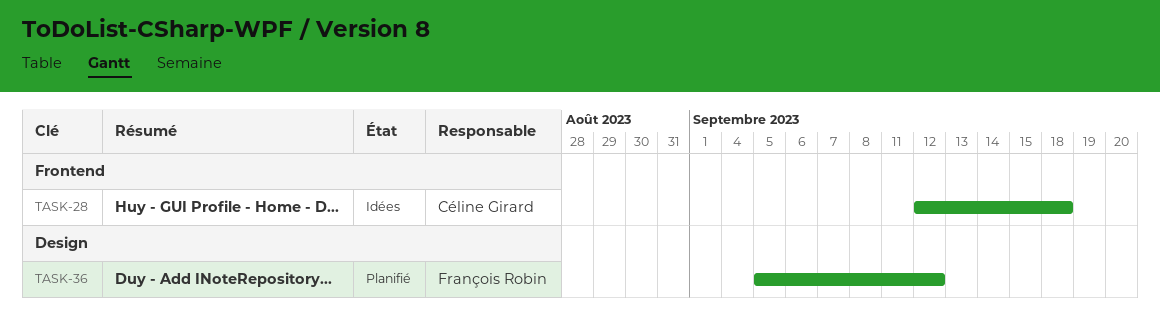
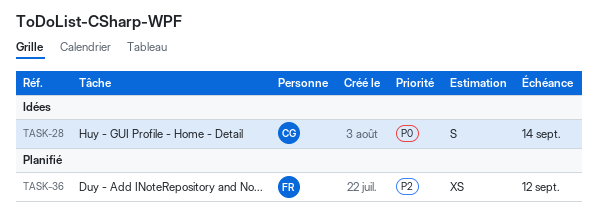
TASK-28, due: Sep 18 -> Sep 14

